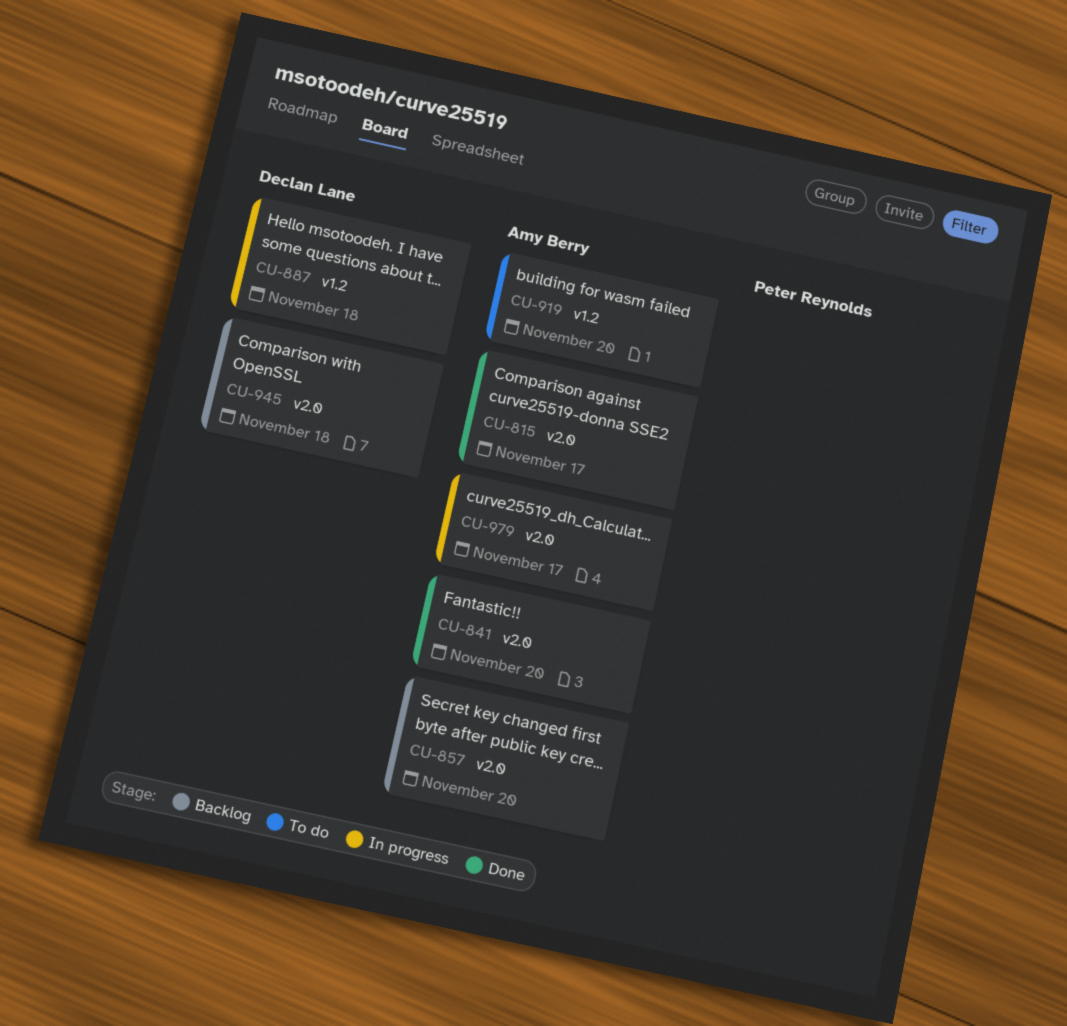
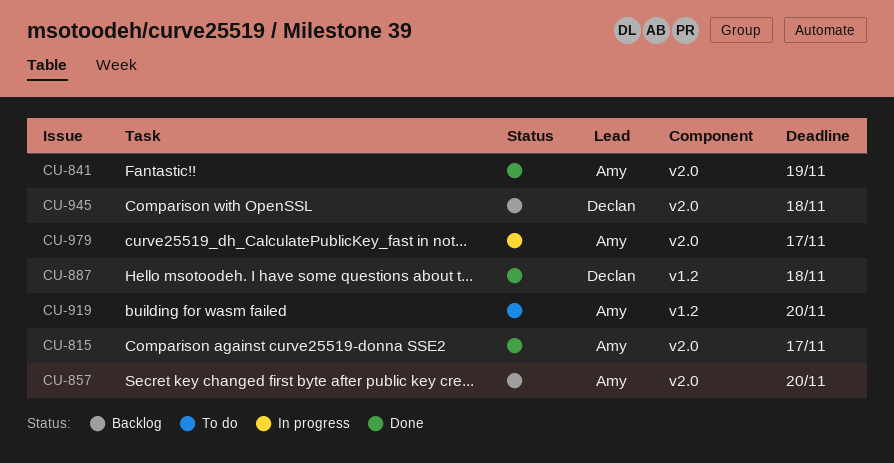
CU-841, due: Nov 20 -> Nov 19
CU-887, status: In progress -> Done

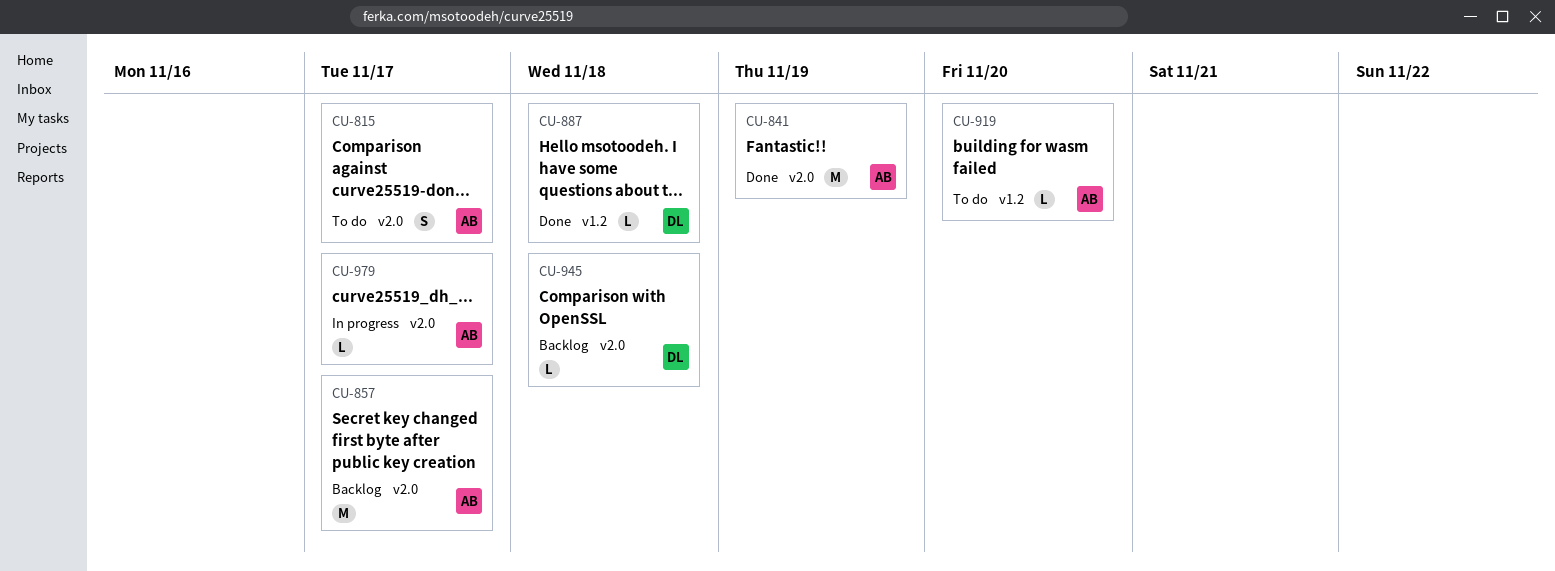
CU-815, status: Done -> To do
CU-857, due: Nov 20 -> Nov 17

